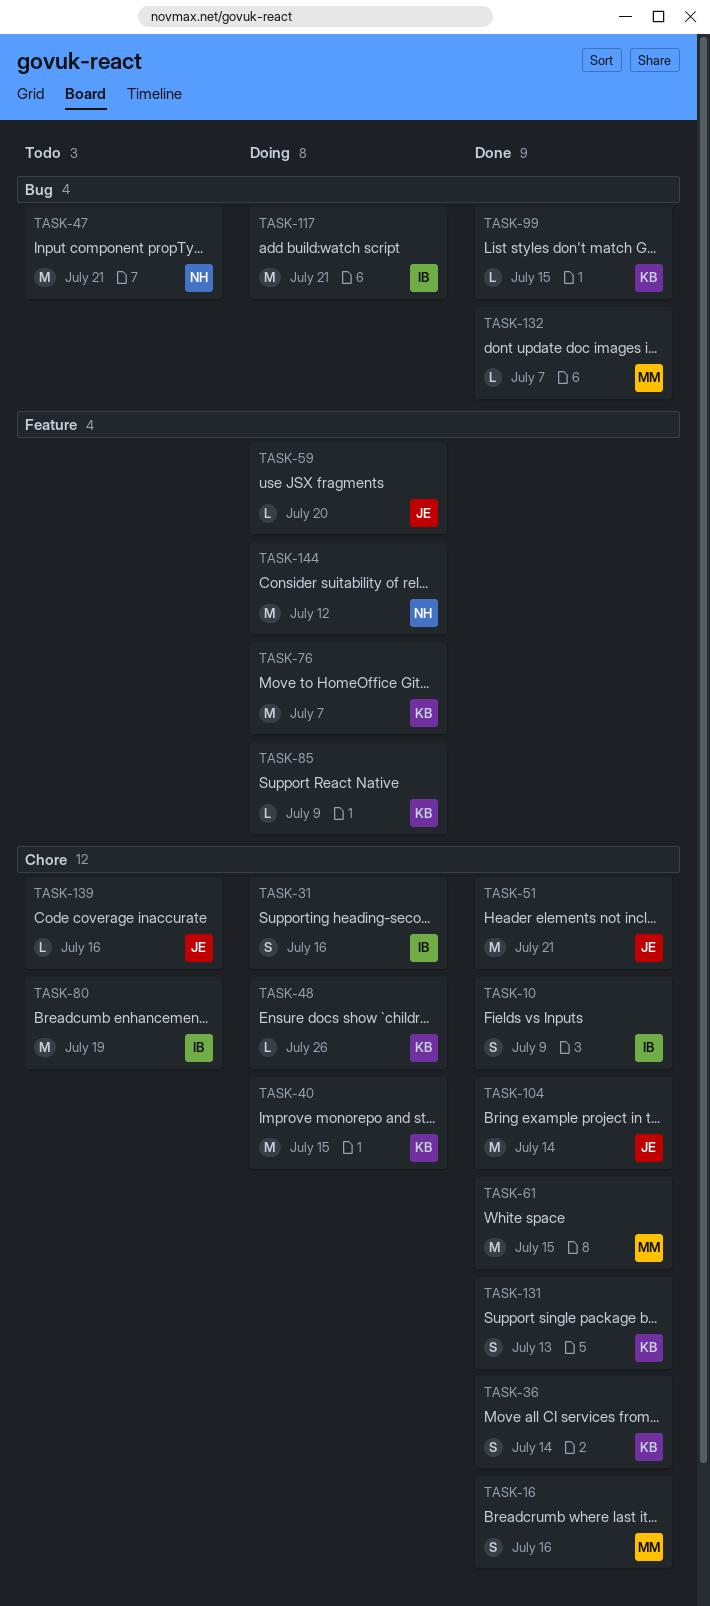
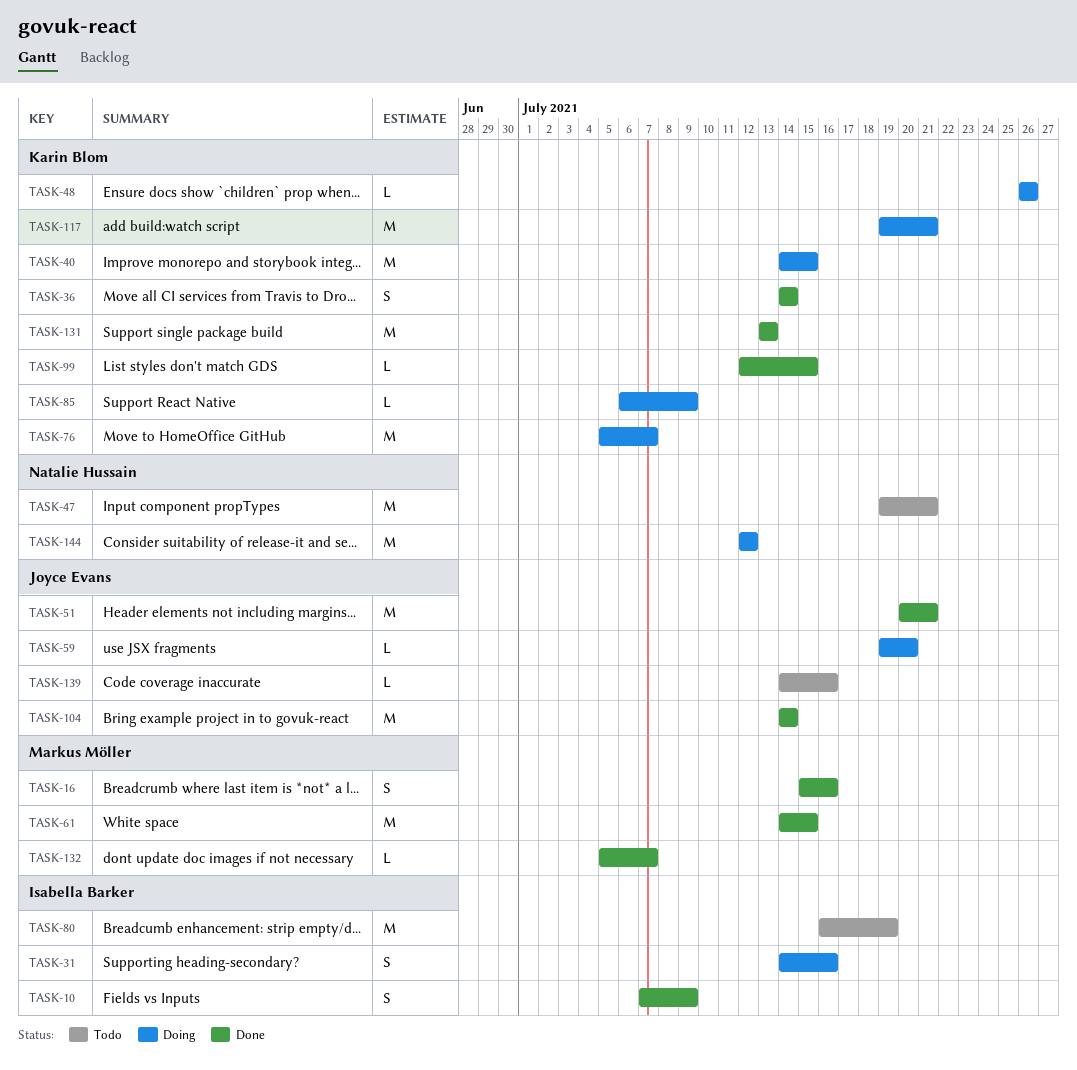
TASK-117, owner: Isabella Barker -> Karin Blom
TASK-131, estimate: S -> M

